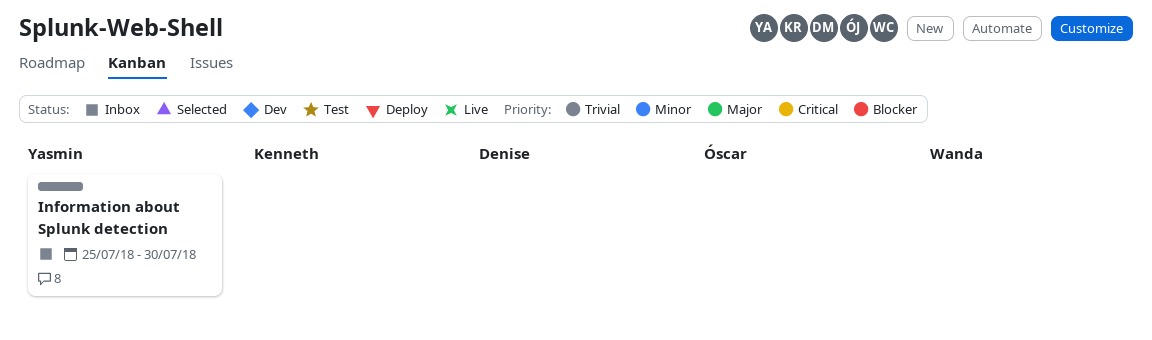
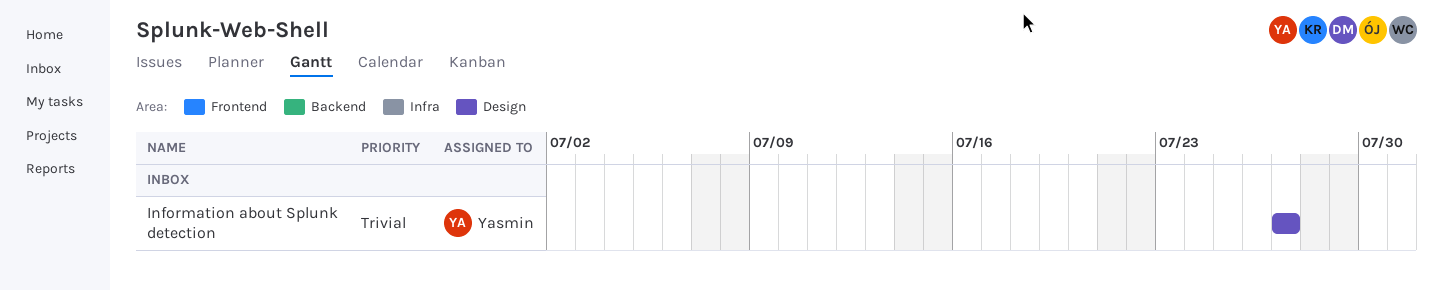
Information about Splunk detection, start: Jul 25 -> Jul 27
Information about Splunk detection, due: Jul 30 -> Jul 27

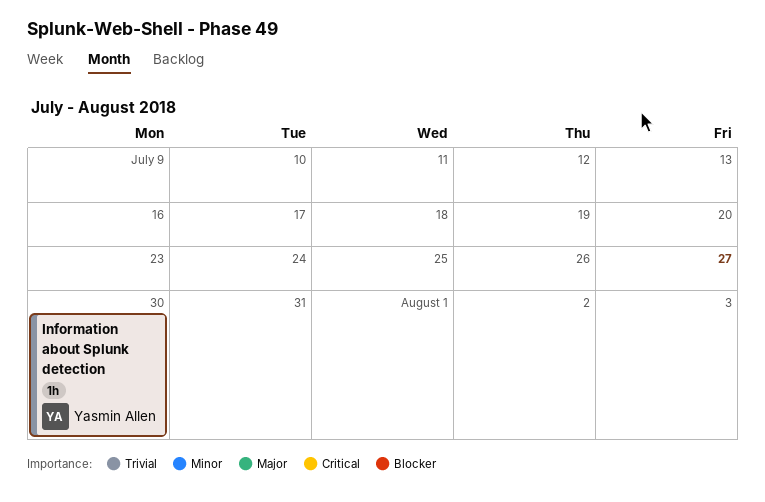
Information about Splunk detection, due: Jul 27 -> Jul 30

